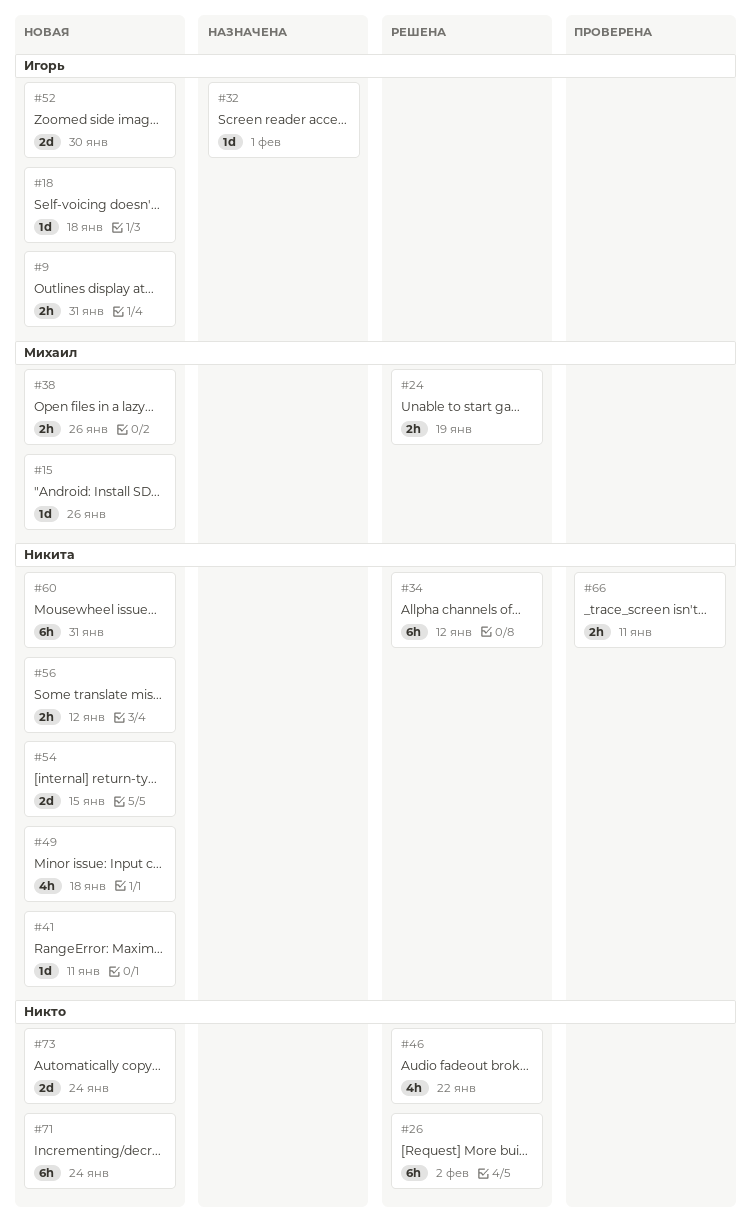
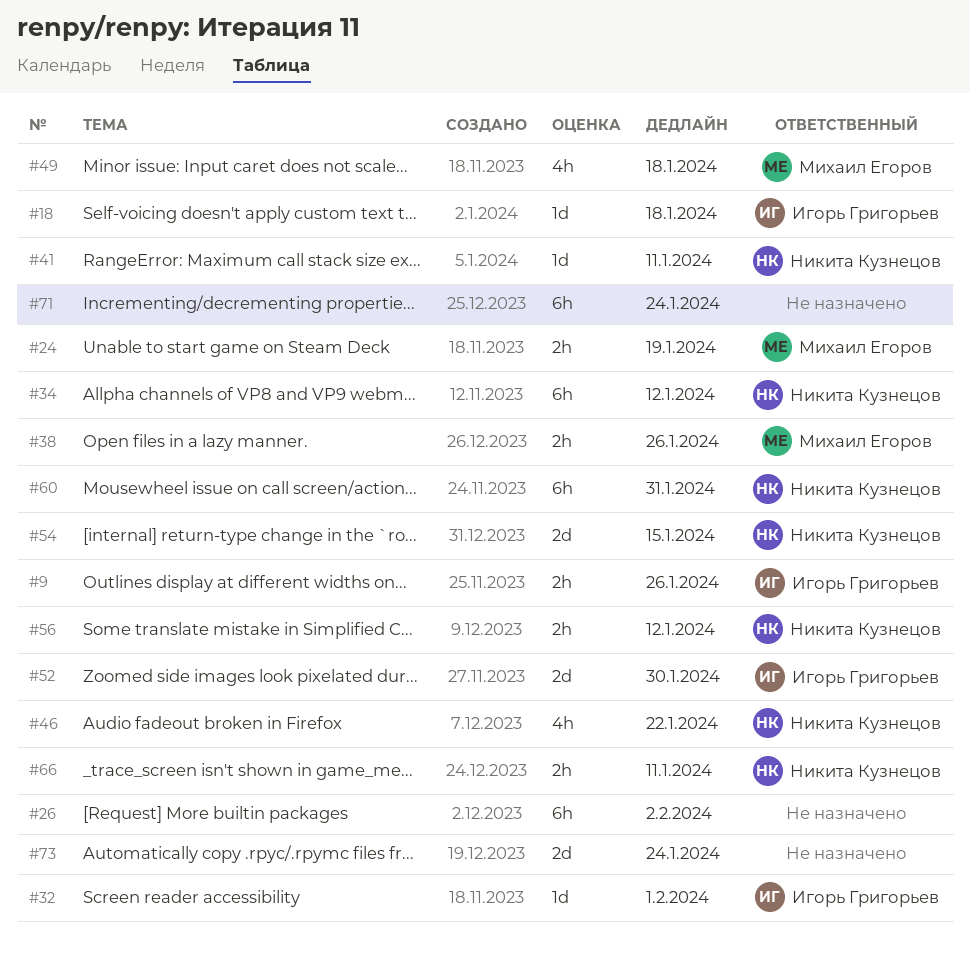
#9, due: Jan 31 -> Jan 26
#15: present -> none
#46, owner: none -> Никита Кузнецов
#49, owner: Никита Кузнецов -> Михаил Егоров

